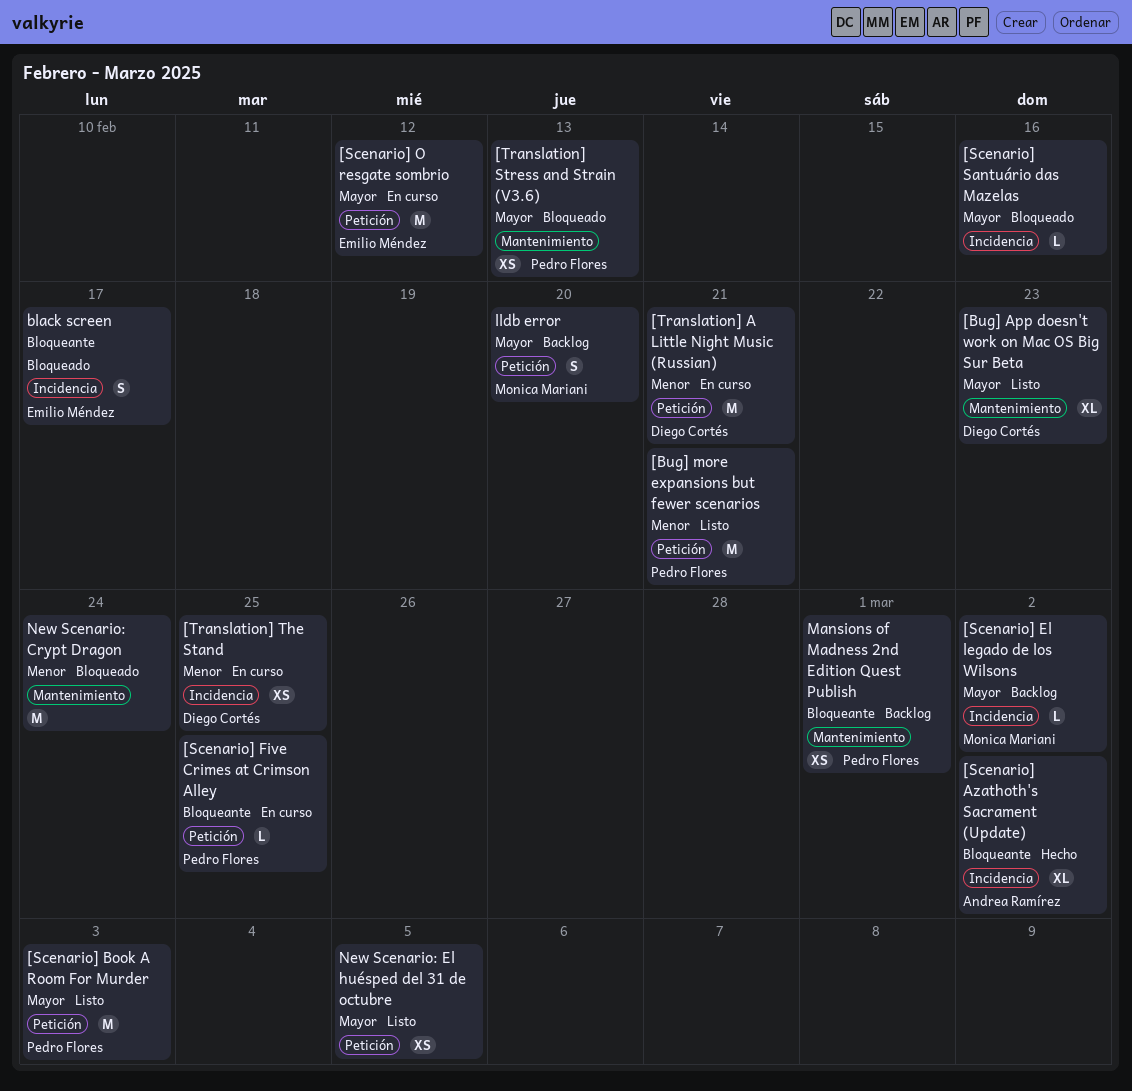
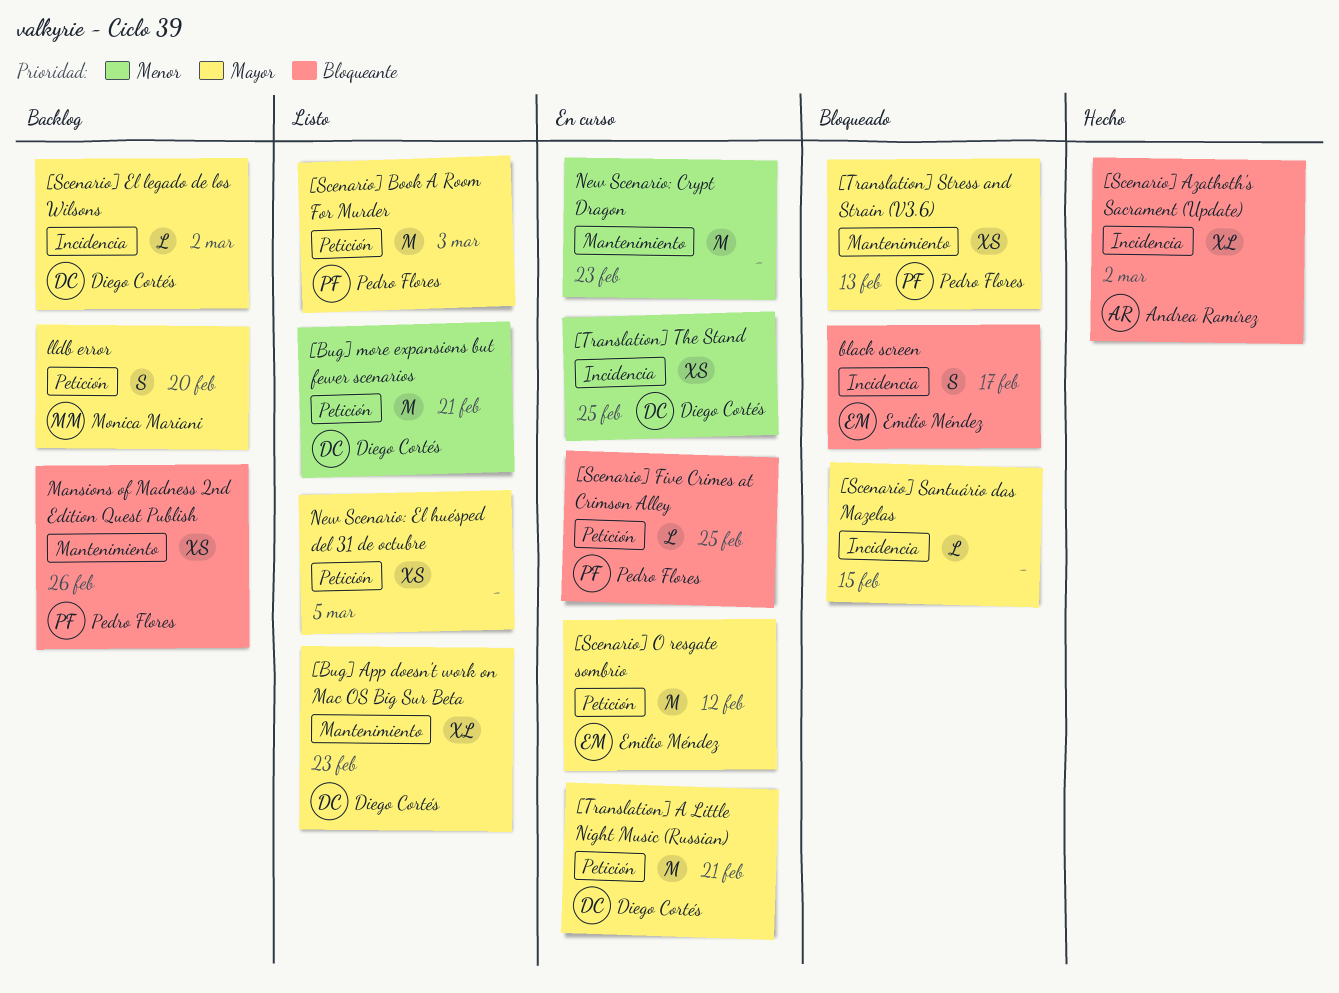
[Bug] more expansions but fewer scenarios, owner: Pedro Flores -> Diego Cortés
[Scenario] El legado de los Wilsons, owner: Monica Mariani -> Diego Cortés
[Scenario] Santuário das Mazelas, due: Feb 16 -> Feb 15
[Translation] A Little Night Music (Russian), priority: Menor -> Mayor
Mansions of Madness 2nd Edition Quest Publish, due: Mar 1 -> Feb 26
New Scenario: Crypt Dragon, status: Bloqueado -> En curso
New Scenario: Crypt Dragon, due: Feb 24 -> Feb 23

